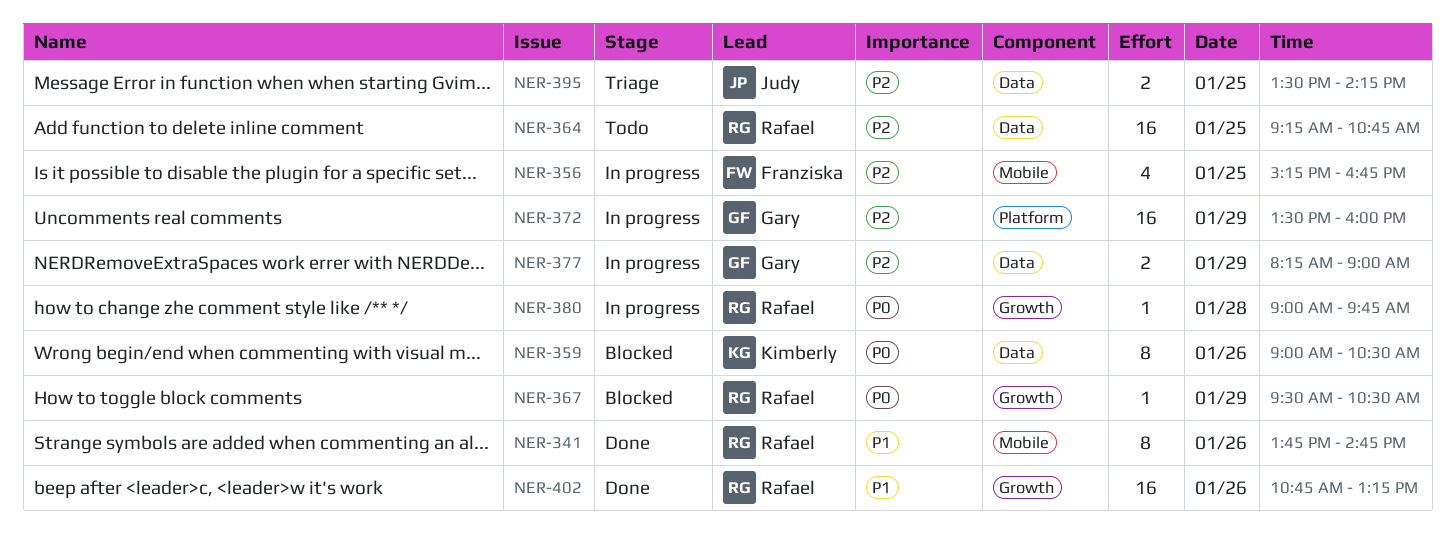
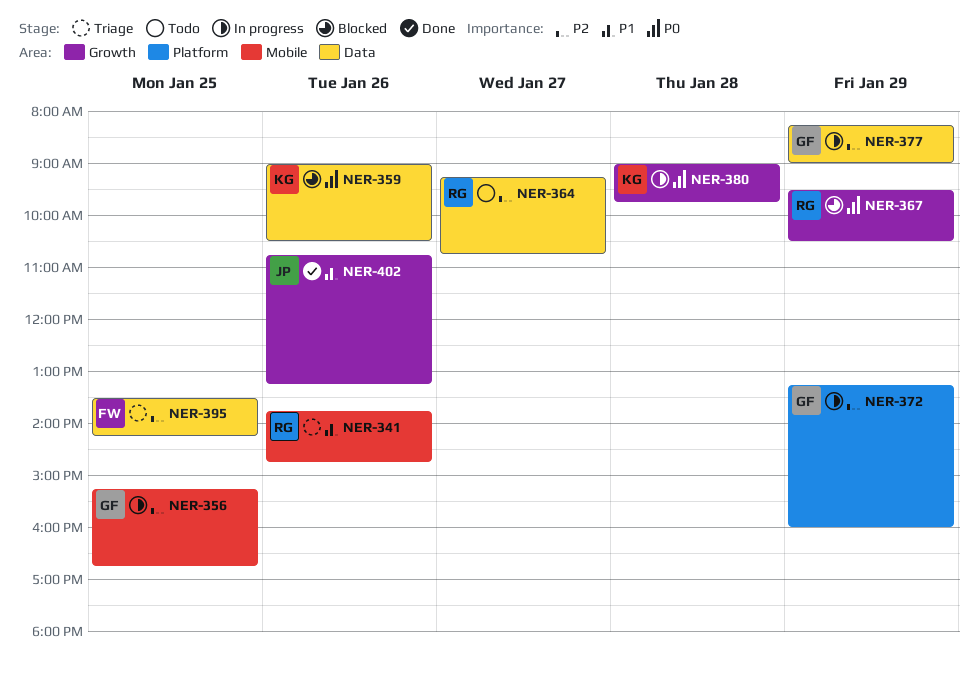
NER-341, status: Done -> Triage
NER-356, owner: Franziska -> Gary
NER-364, day: Jan 25 -> Jan 27
NER-372, begins: 13:30 -> 13:15
NER-380, owner: Rafael -> Kimberly
NER-395, owner: Judy -> Franziska
NER-402, owner: Rafael -> Judy

